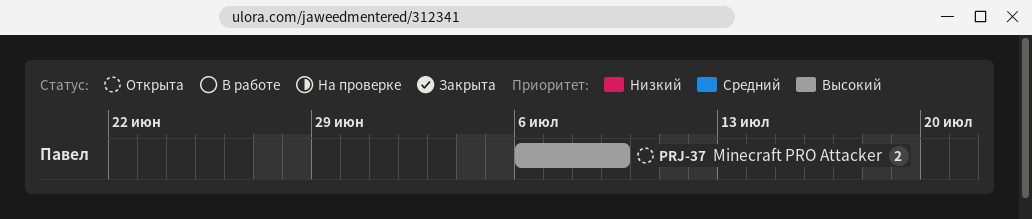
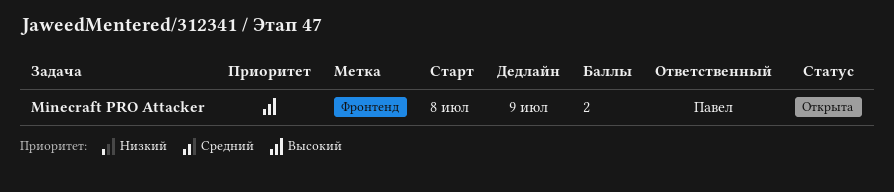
Minecraft PRO Attacker, start: Jul 6 -> Jul 8

